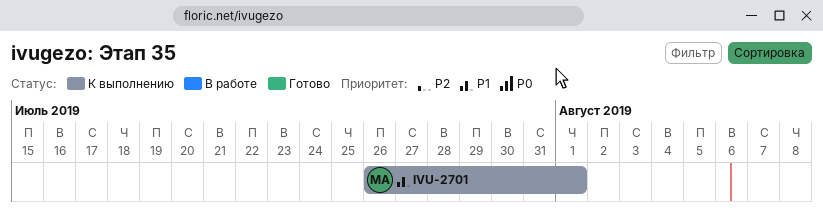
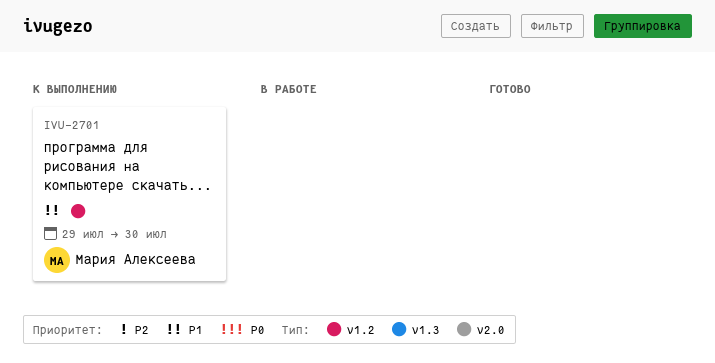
IVU-2701, start: Jul 26 -> Jul 29
IVU-2701, due: Aug 1 -> Jul 30

